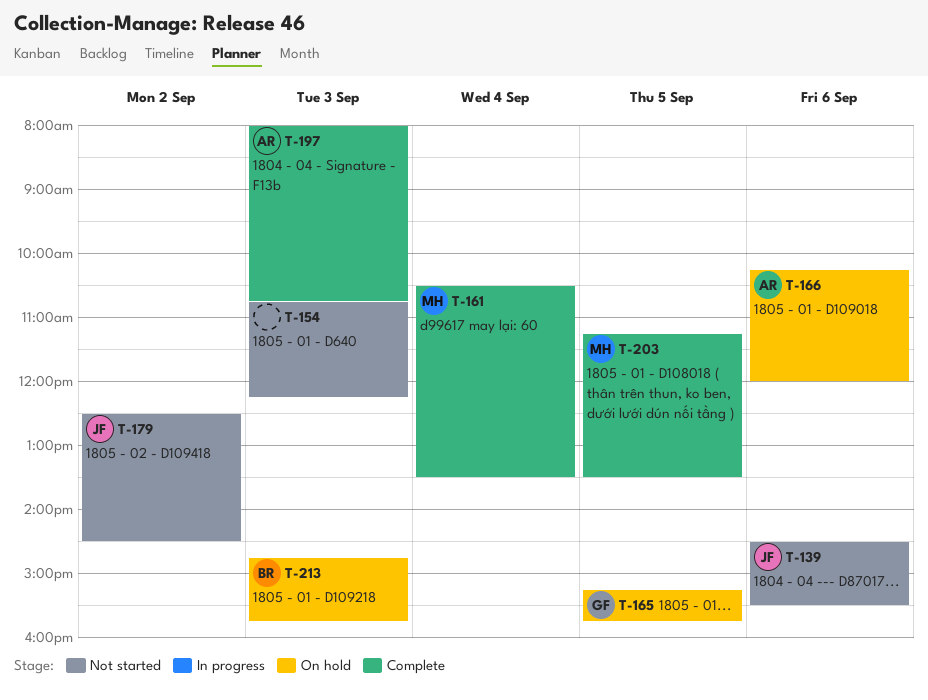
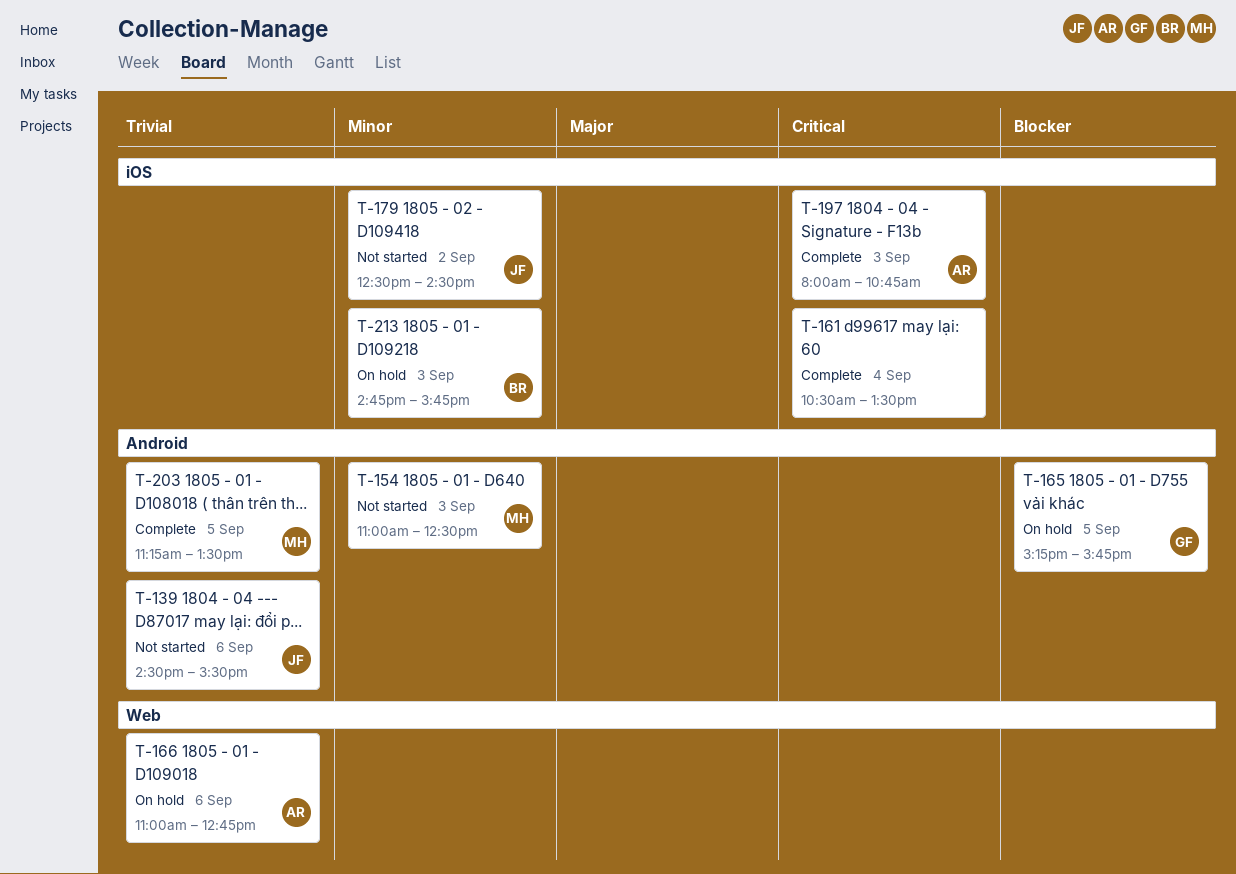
T-154, owner: none -> MH
T-154, begins: 10:45 -> 11:00
T-154, ends: 12:15 -> 12:30
T-161, owner: MH -> none
T-166, begins: 10:15 -> 11:00
T-166, ends: 12:00 -> 12:45

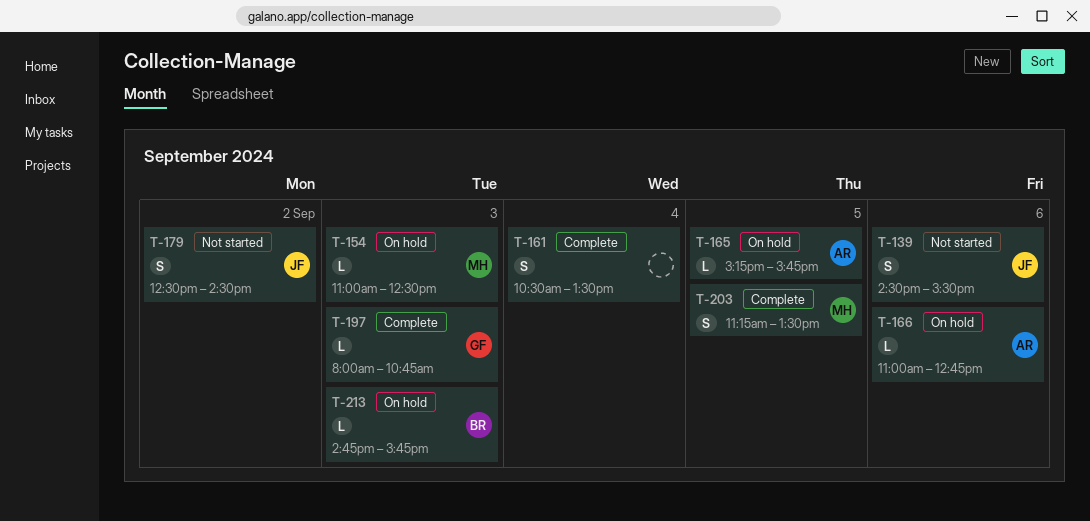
T-154, status: Not started -> On hold
T-165, owner: GF -> AR
T-197, owner: AR -> GF

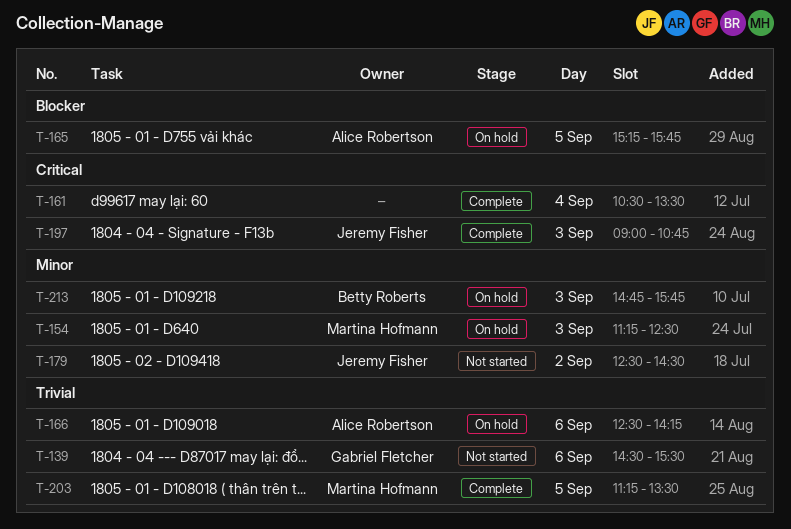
T-139, owner: Jeremy Fisher -> Gabriel Fletcher
T-154, begins: 11:00 -> 11:15
T-166, begins: 11:00 -> 12:30
T-166, ends: 12:45 -> 14:15
T-197, owner: Gabriel Fletcher -> Jeremy Fisher
T-197, begins: 08:00 -> 09:00

